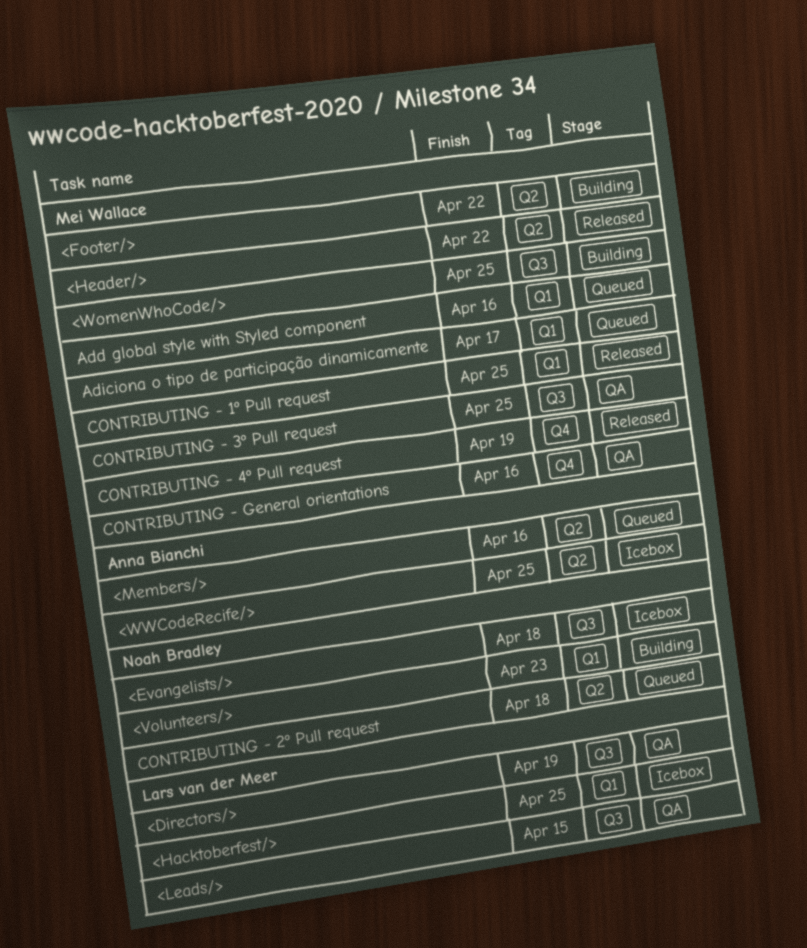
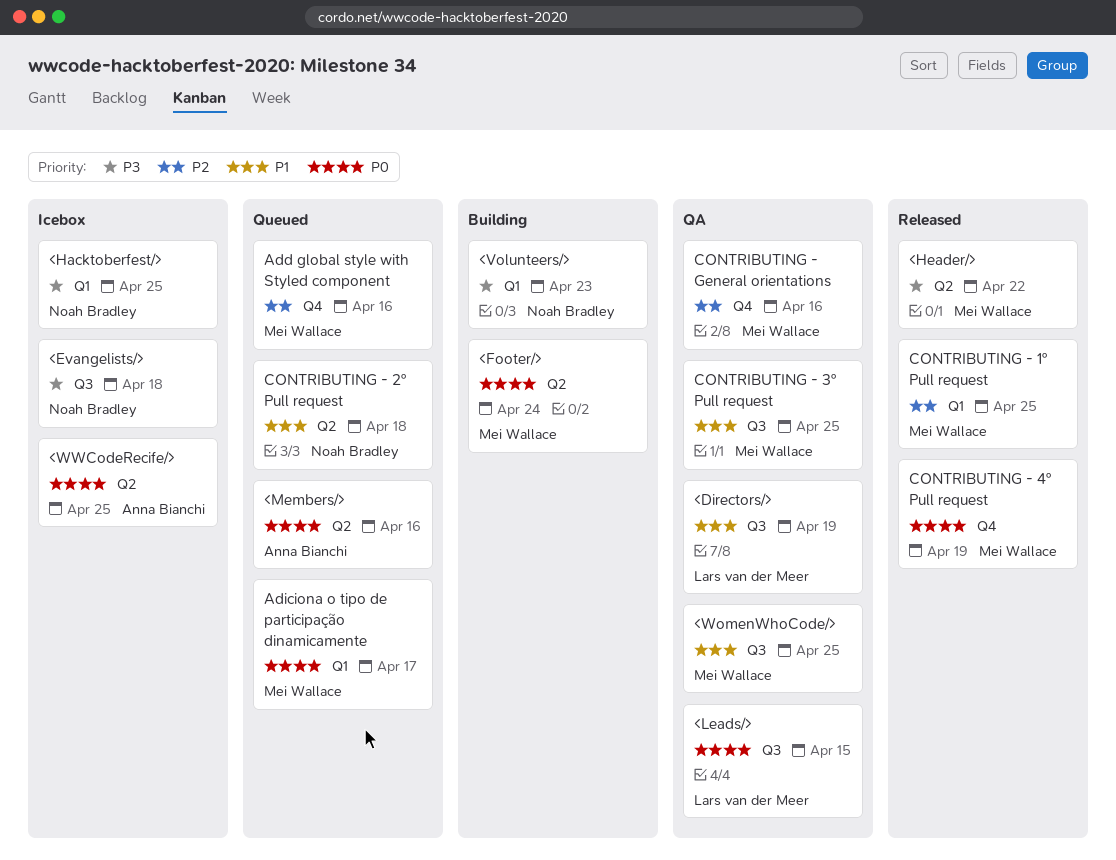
<Footer/>, due: Apr 22 -> Apr 24
<Hacktoberfest/>, owner: Lars van der Meer -> Noah Bradley
<WomenWhoCode/>, status: Building -> QA
Add global style with Styled component, label: Q1 -> Q4

